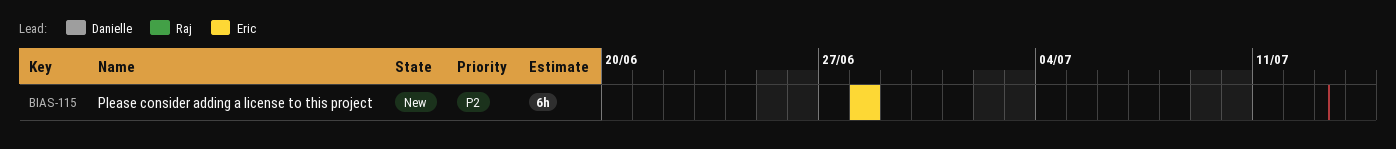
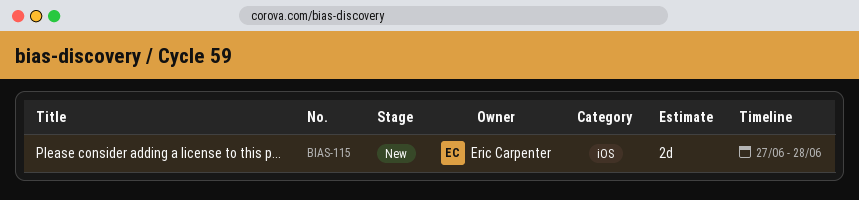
BIAS-115, estimate: 6h -> 2d
BIAS-115, start: Jun 28 -> Jun 27

